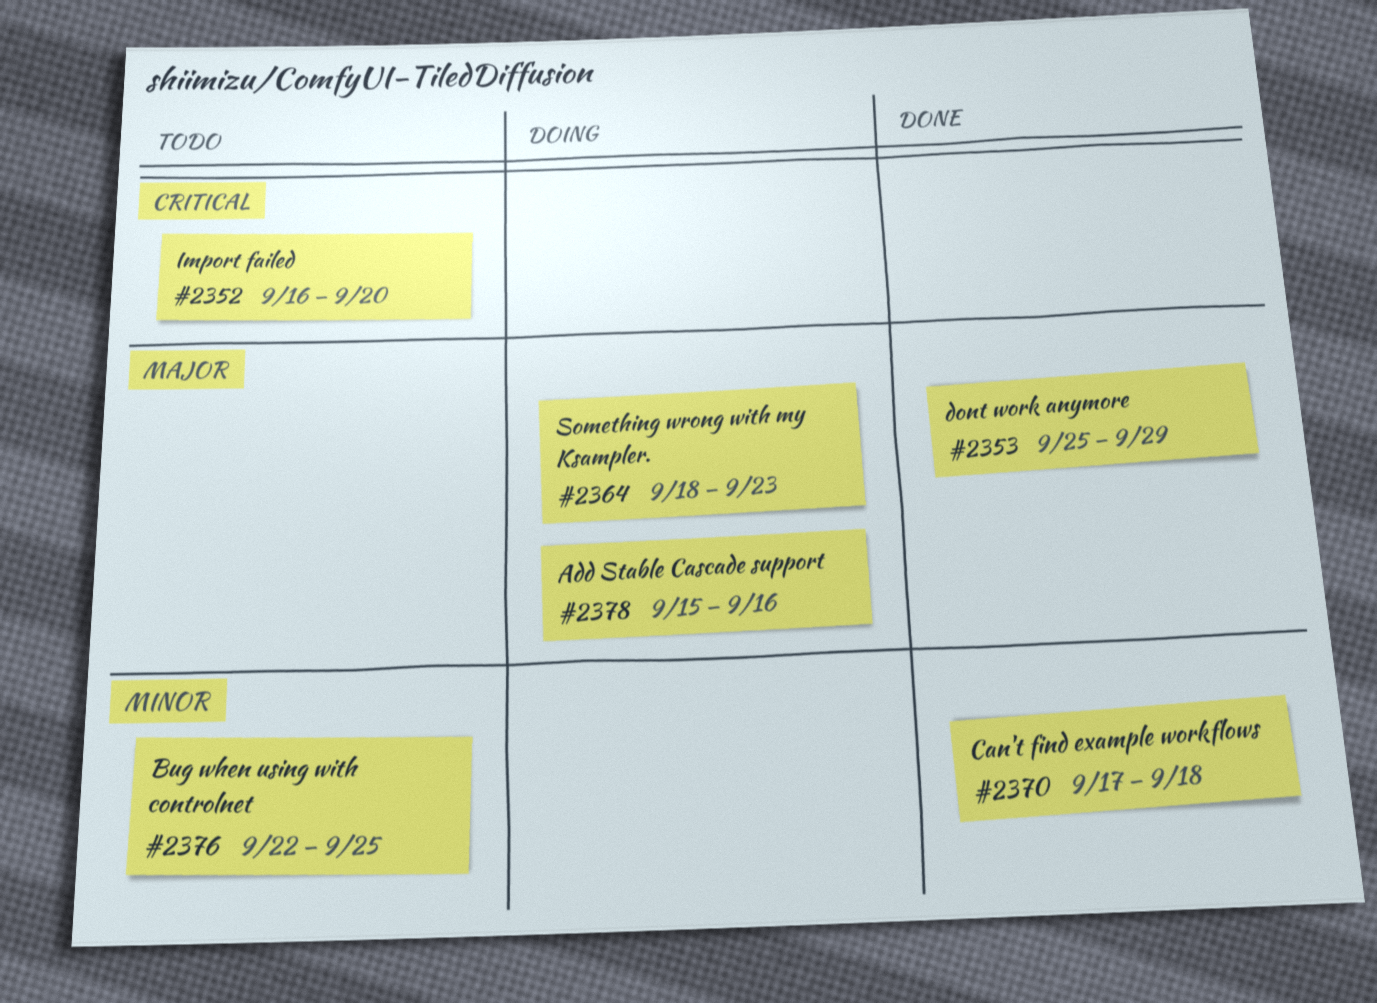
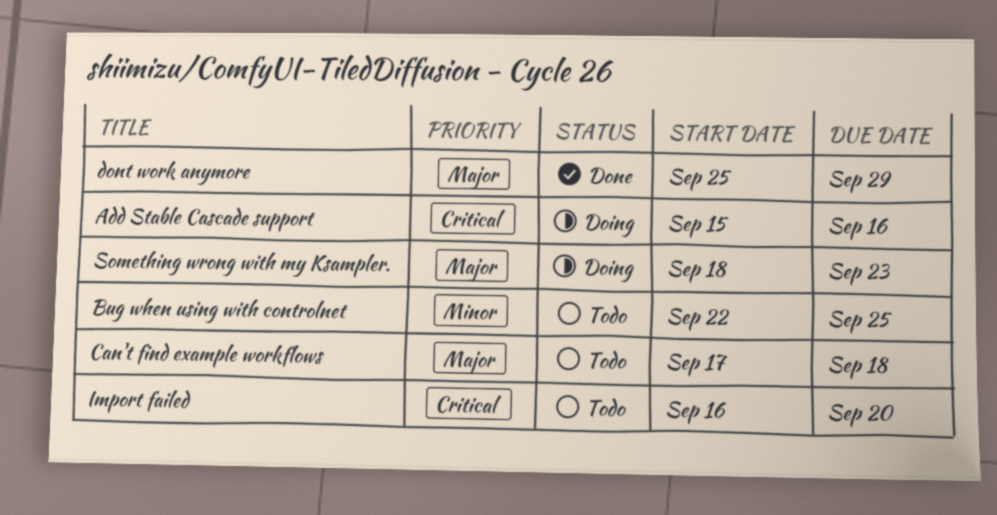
Add Stable Cascade support, priority: Major -> Critical
Can't find example workflows, status: Done -> Todo
Can't find example workflows, priority: Minor -> Major

